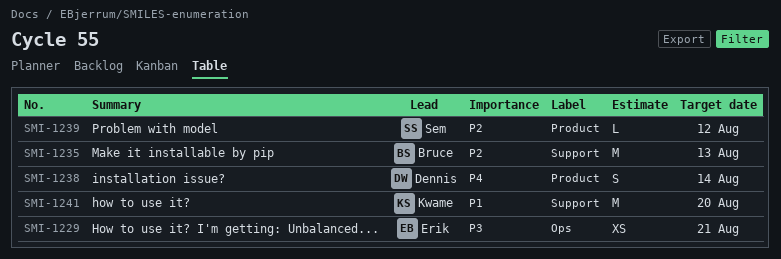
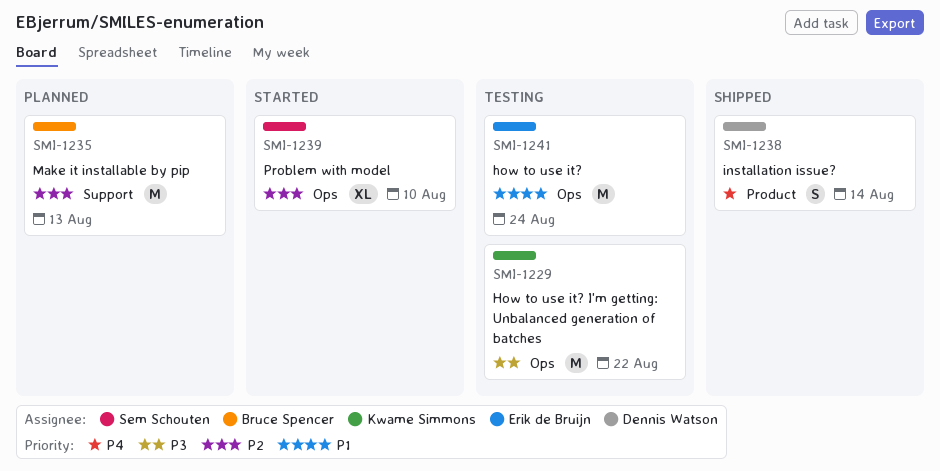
SMI-1229, owner: Erik de Bruijn -> Kwame Simmons
SMI-1229, estimate: XS -> M
SMI-1229, due: Aug 21 -> Aug 22
SMI-1239, label: Product -> Ops
SMI-1239, estimate: L -> XL
SMI-1239, due: Aug 12 -> Aug 10
SMI-1241, owner: Kwame Simmons -> Erik de Bruijn
SMI-1241, label: Support -> Ops
SMI-1241, due: Aug 20 -> Aug 24

